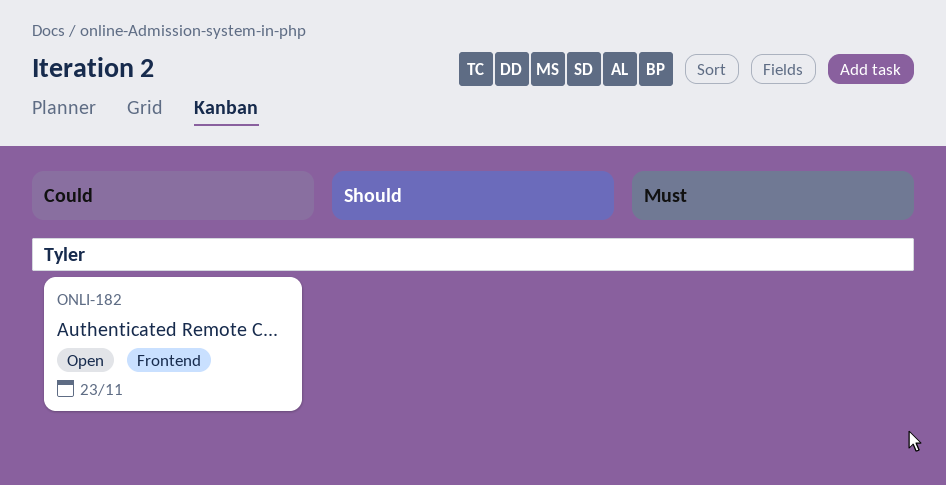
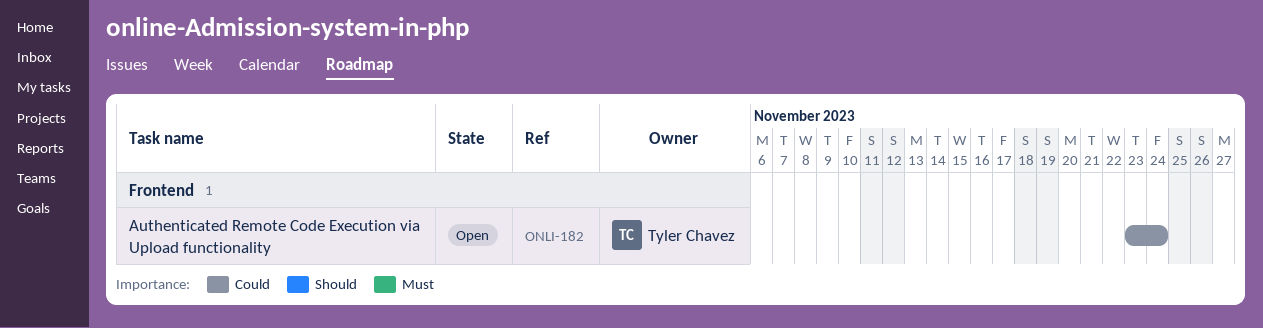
ONLI-182, due: Nov 23 -> Nov 24

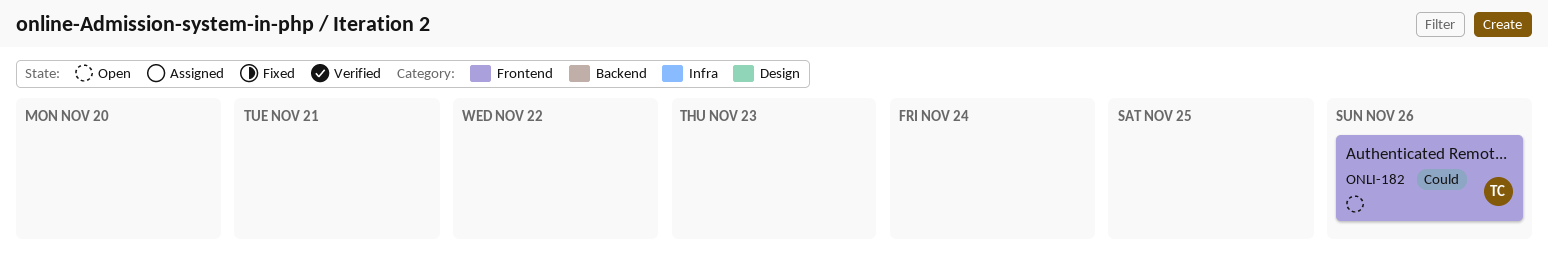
ONLI-182, due: Nov 24 -> Nov 26

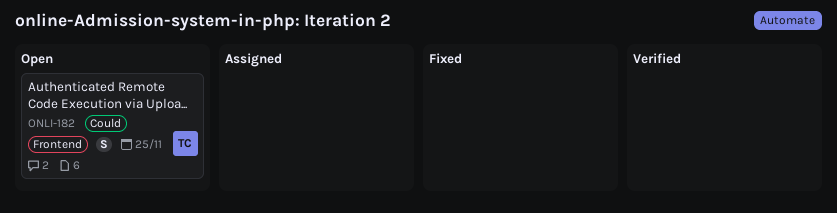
ONLI-182, due: Nov 26 -> Nov 25

